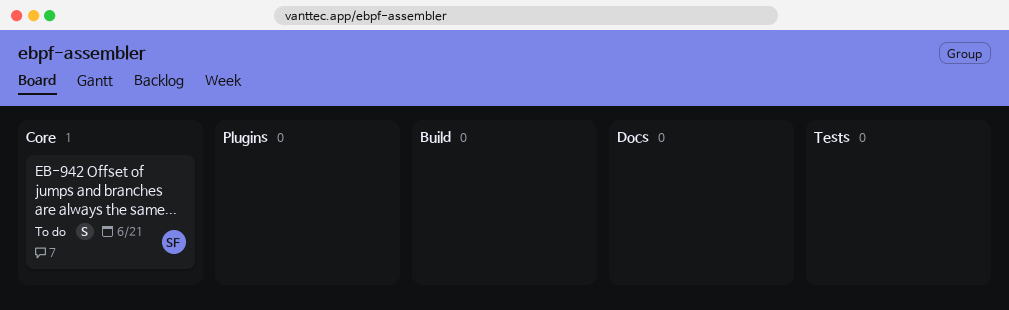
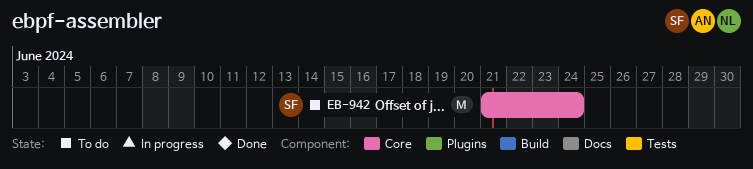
EB-942, estimate: S -> M
EB-942, due: Jun 21 -> Jun 24

